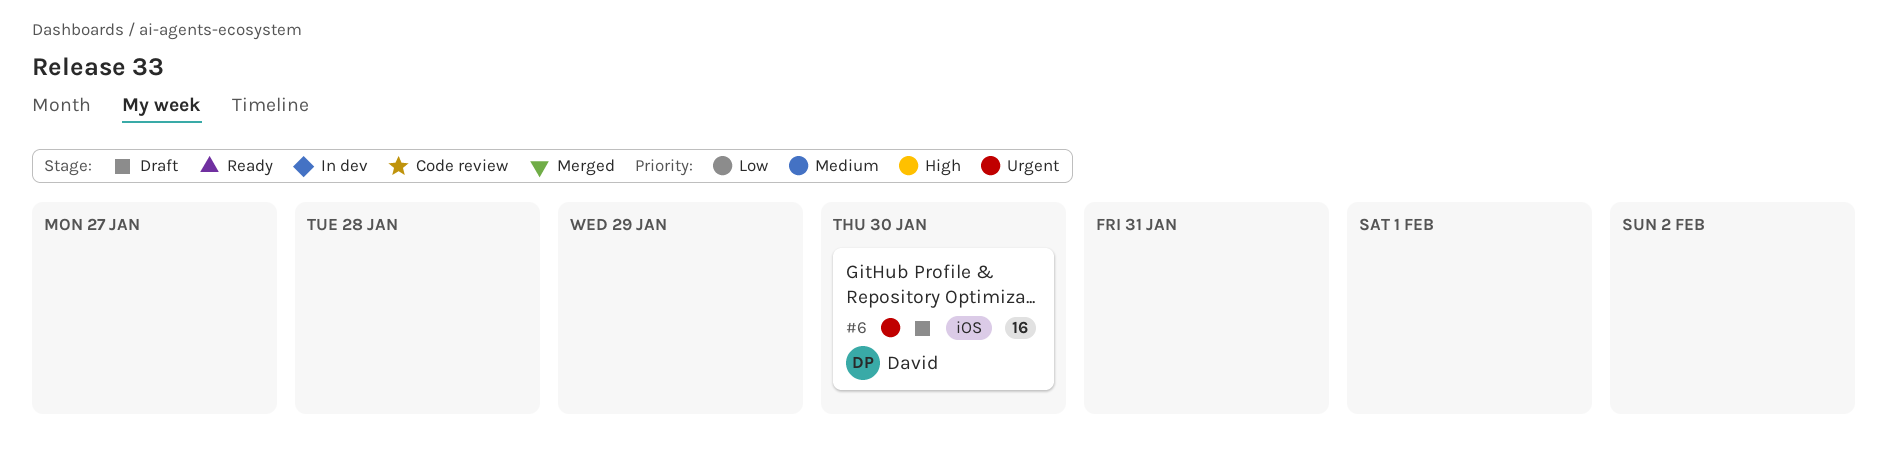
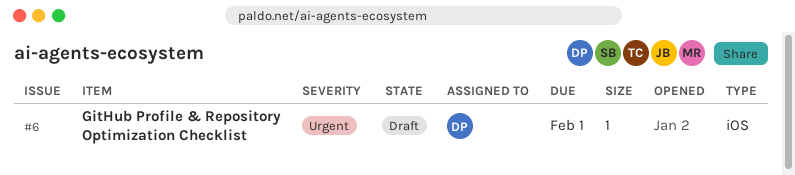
#6, estimate: 16 -> 1
#6, due: Jan 30 -> Feb 1

